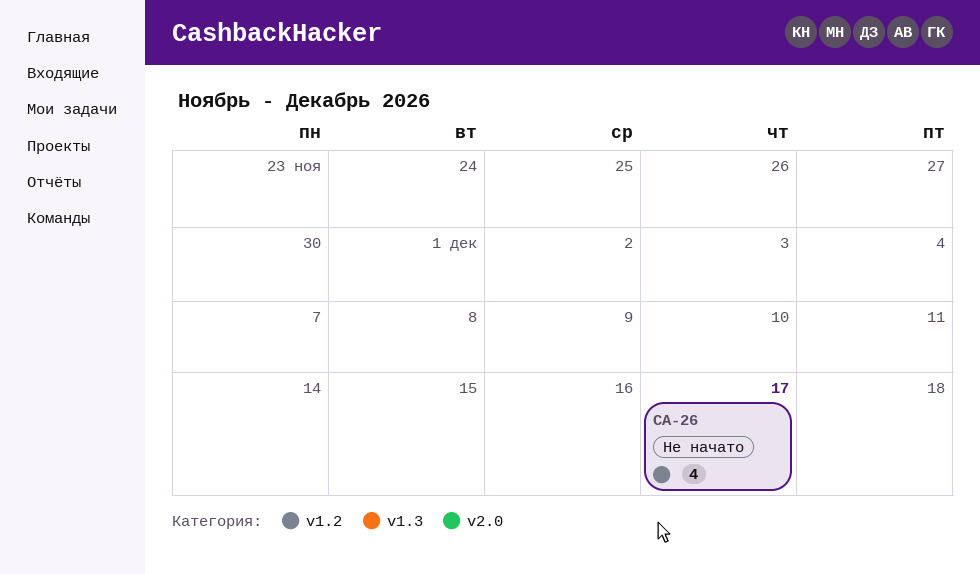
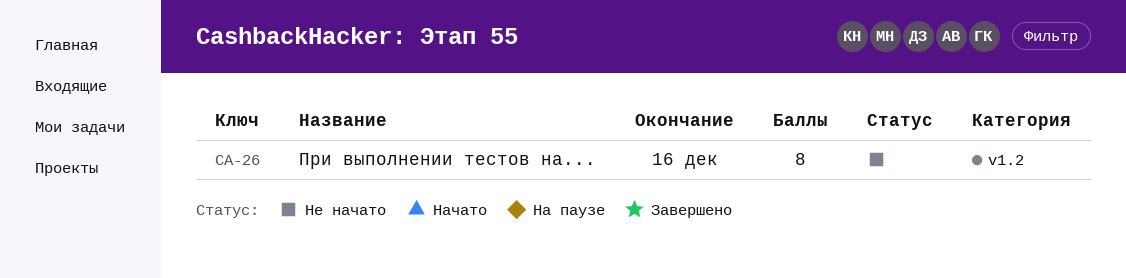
CA-26, estimate: 4 -> 8
CA-26, due: Dec 17 -> Dec 16

